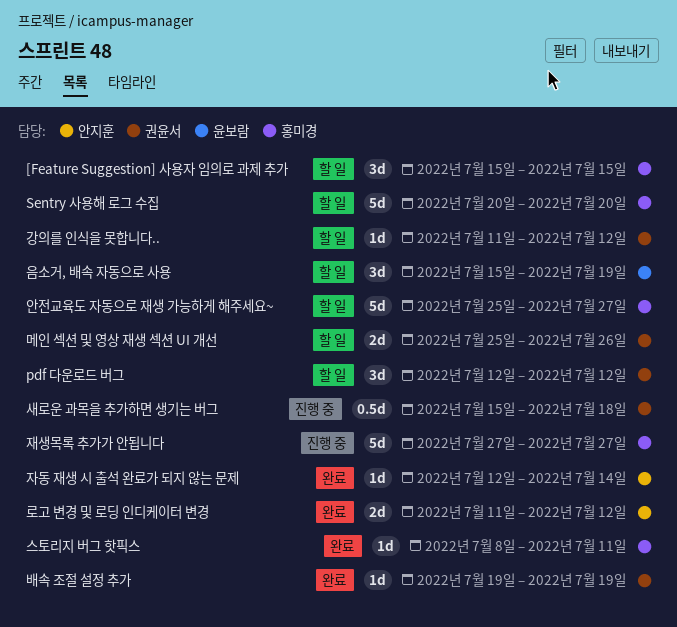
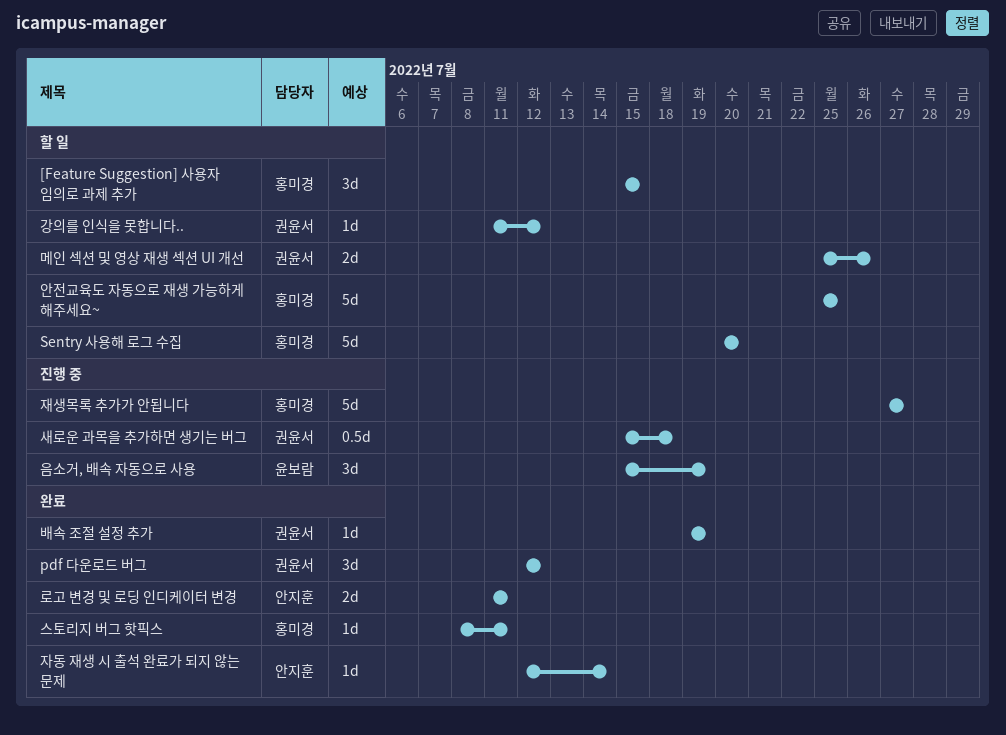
pdf 다운로드 버그, status: 할 일 -> 완료
로고 변경 및 로딩 인디케이터 변경, due: Jul 12 -> Jul 11
안전교육도 자동으로 재생 가능하게 해주세요~, due: Jul 27 -> Jul 25
음소거, 배속 자동으로 사용, status: 할 일 -> 진행 중

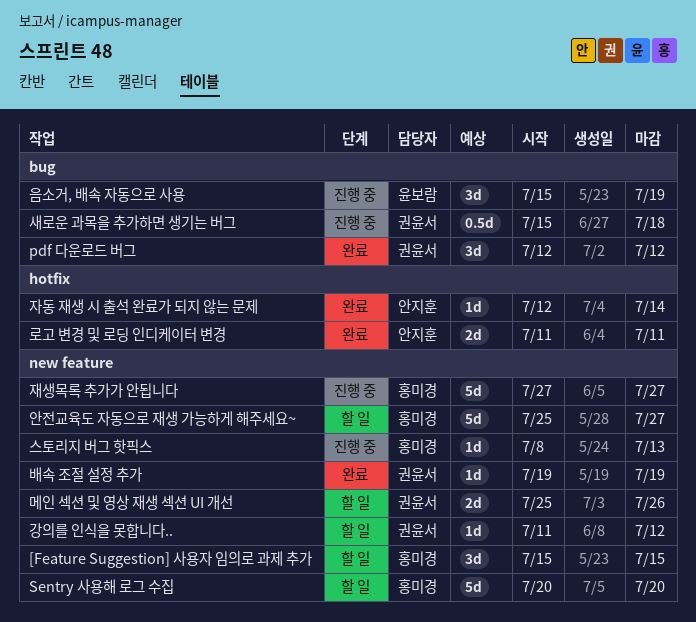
스토리지 버그 핫픽스, status: 완료 -> 진행 중
스토리지 버그 핫픽스, due: Jul 11 -> Jul 13
안전교육도 자동으로 재생 가능하게 해주세요~, due: Jul 25 -> Jul 27

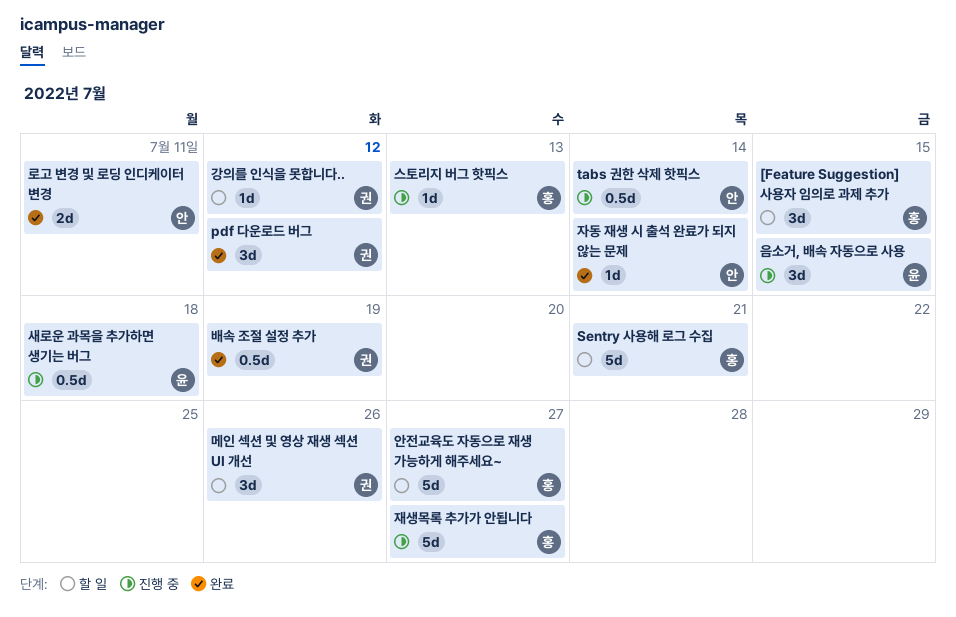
Sentry 사용해 로그 수집, due: Jul 20 -> Jul 21
tabs 권한 삭제 핫픽스: none -> present
메인 섹션 및 영상 재생 섹션 UI 개선, estimate: 2d -> 3d
배속 조절 설정 추가, estimate: 1d -> 0.5d
새로운 과목을 추가하면 생기는 버그, owner: 권윤서 -> 윤보람
음소거, 배속 자동으로 사용, due: Jul 19 -> Jul 15

